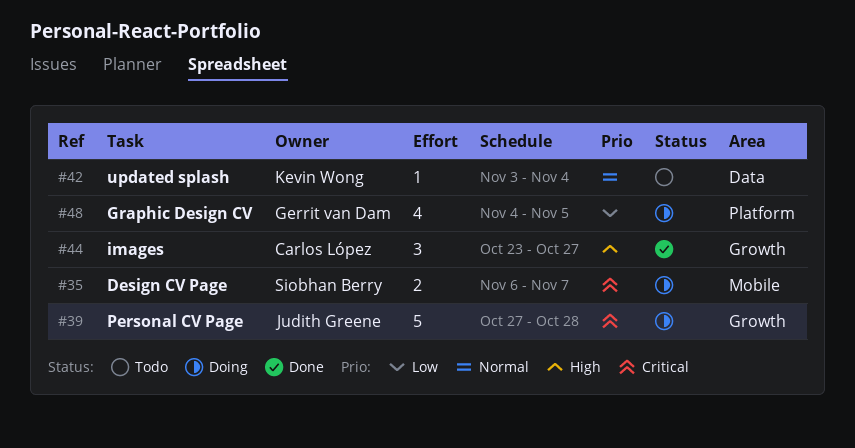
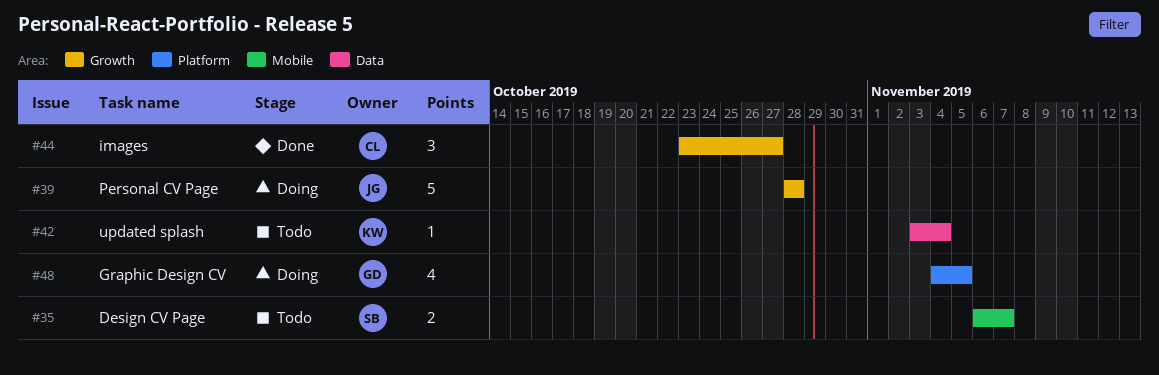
#35, status: Doing -> Todo
#39, start: Oct 27 -> Oct 28

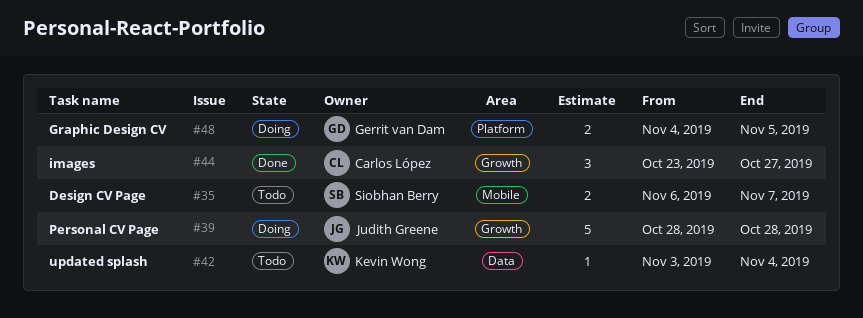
#48, estimate: 4 -> 2

